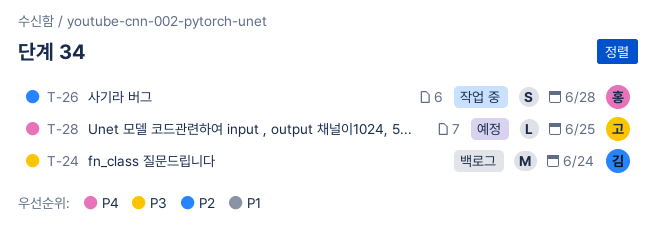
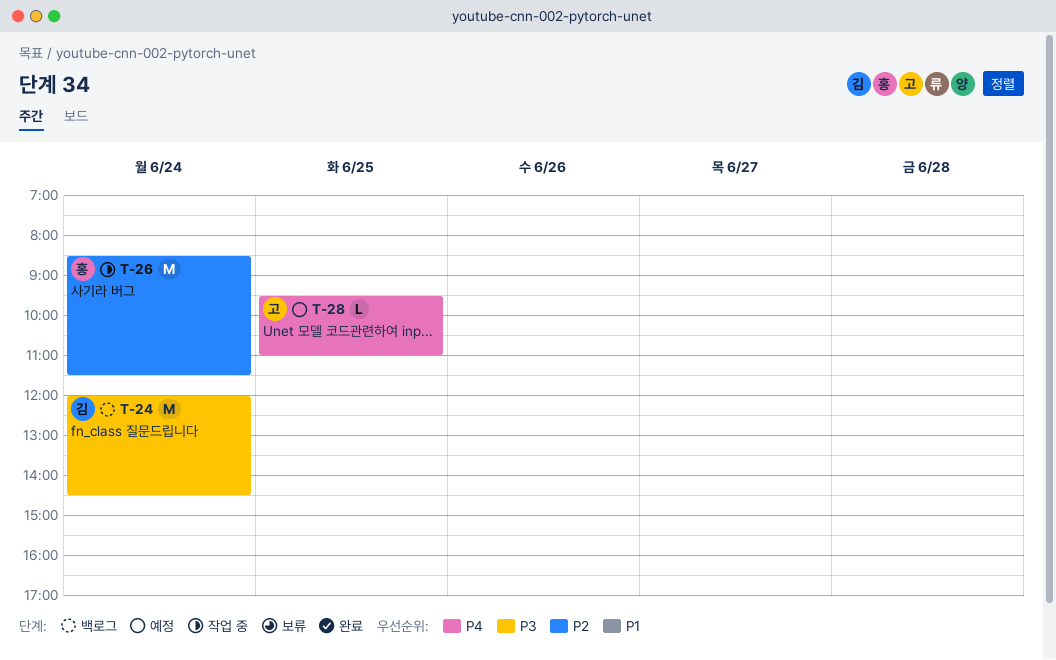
T-26, estimate: S -> M
T-26, day: Jun 28 -> Jun 24

